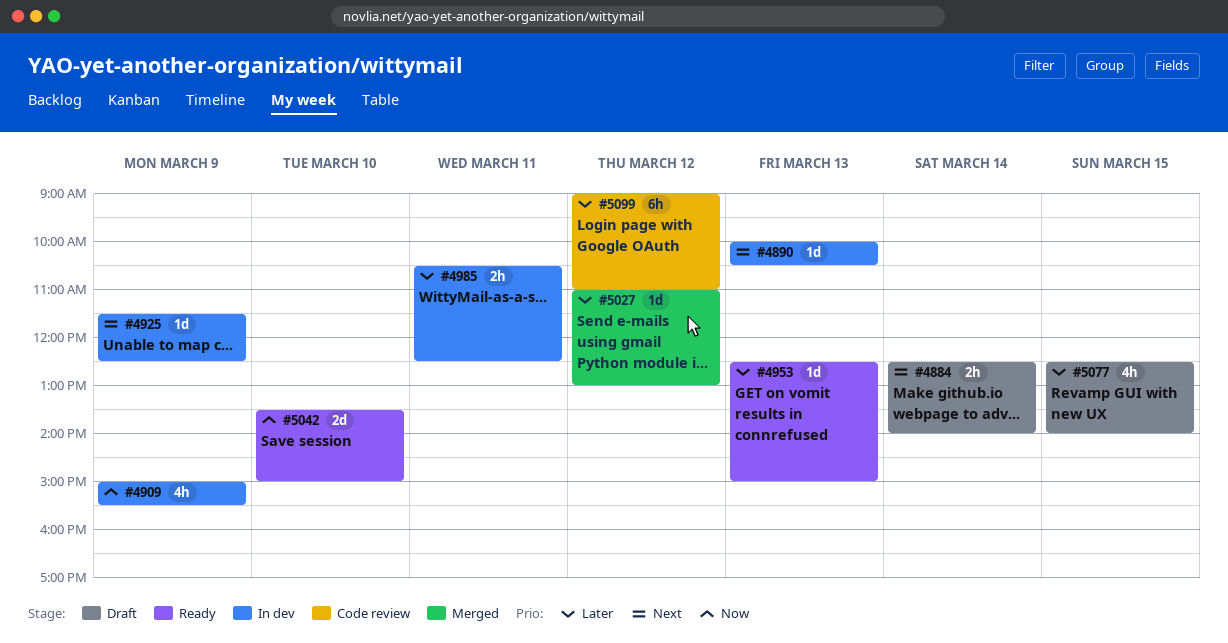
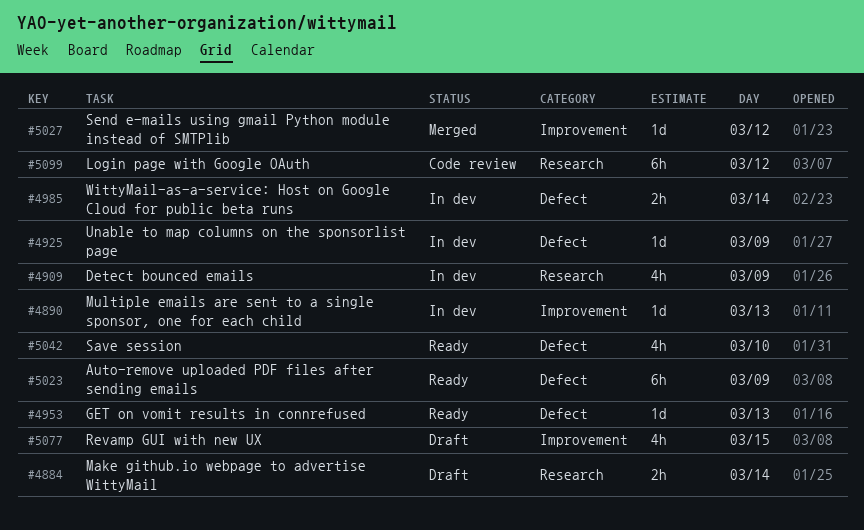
#4985, day: Mar 11 -> Mar 14
#5023: none -> present
#5042, estimate: 2d -> 4h

